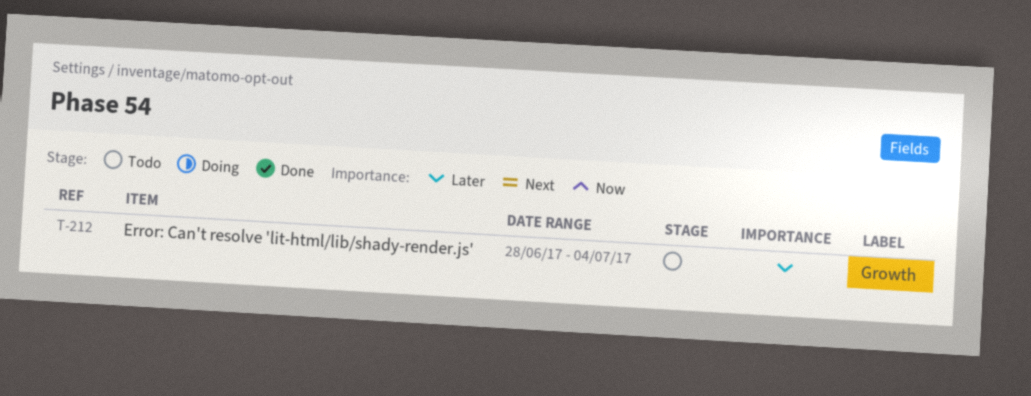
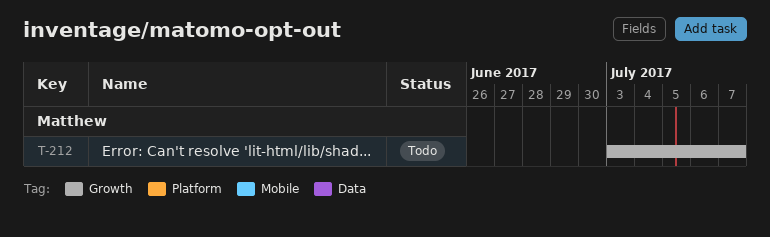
T-212, start: Jun 28 -> Jul 3
T-212, due: Jul 4 -> Jul 7

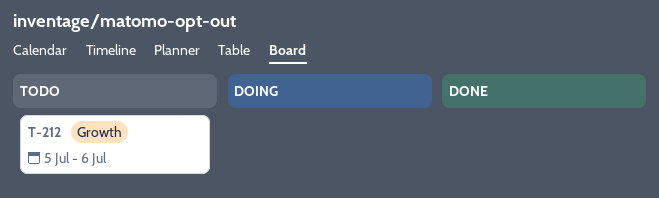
T-212, start: Jul 3 -> Jul 5
T-212, due: Jul 7 -> Jul 6

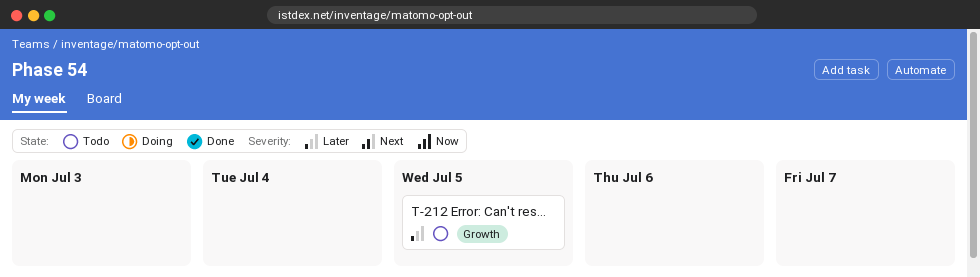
T-212, due: Jul 6 -> Jul 5

